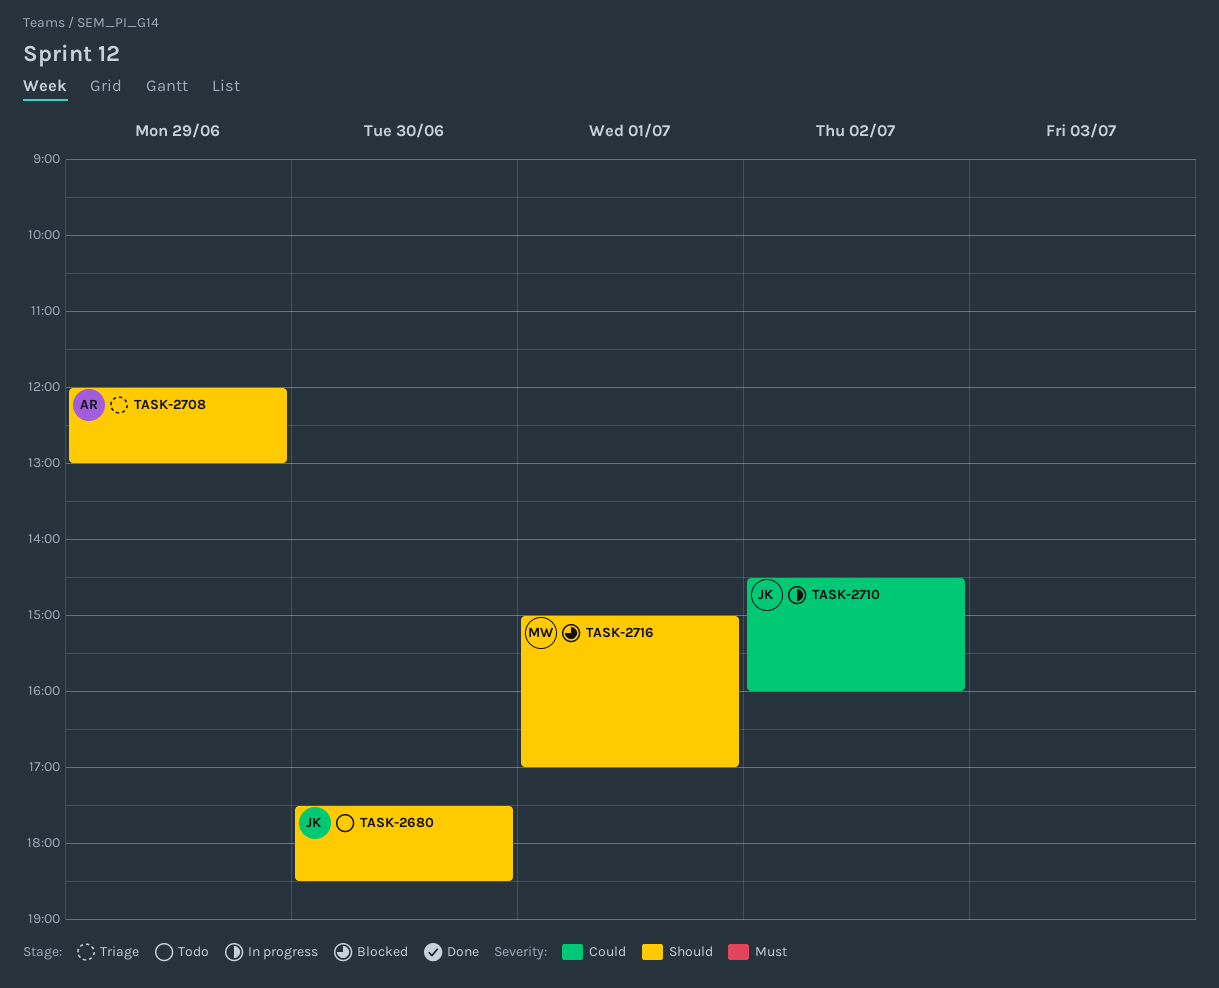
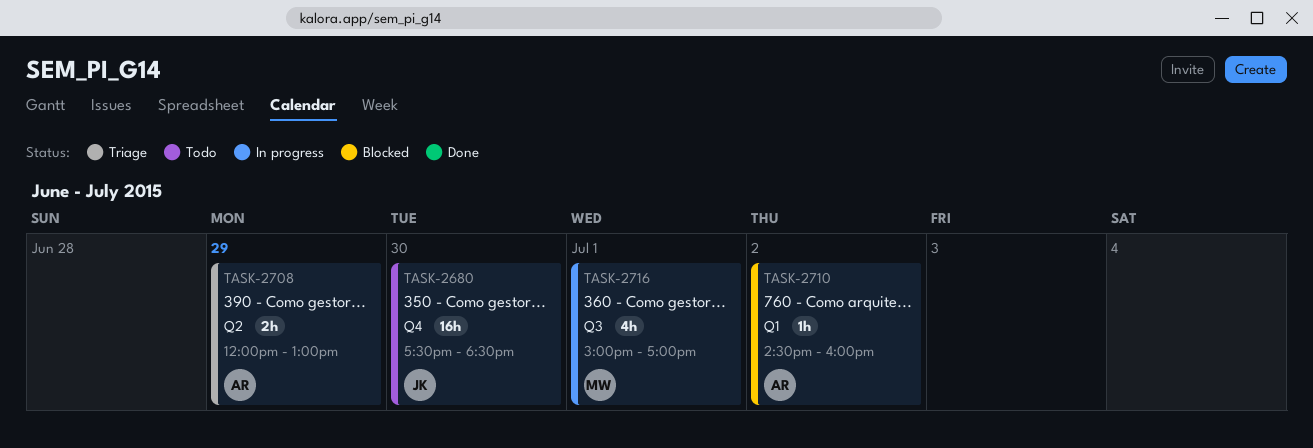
TASK-2710, status: In progress -> Blocked
TASK-2710, owner: JK -> AR
TASK-2716, status: Blocked -> In progress

